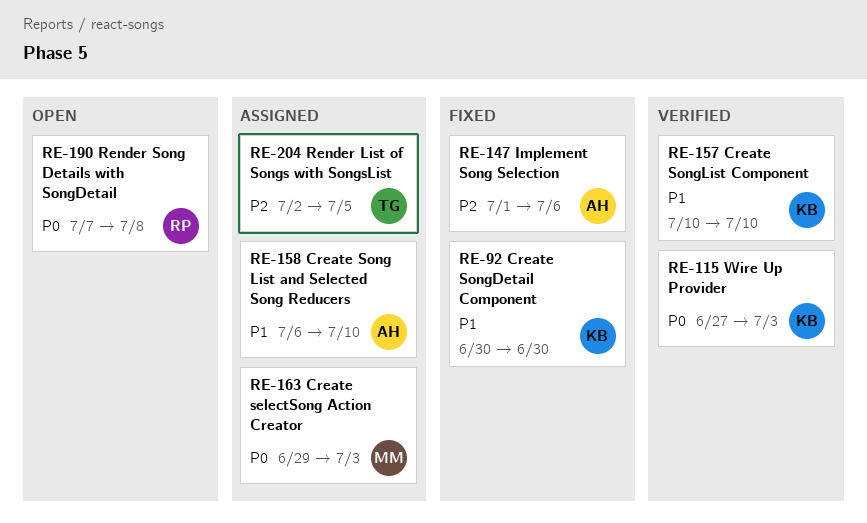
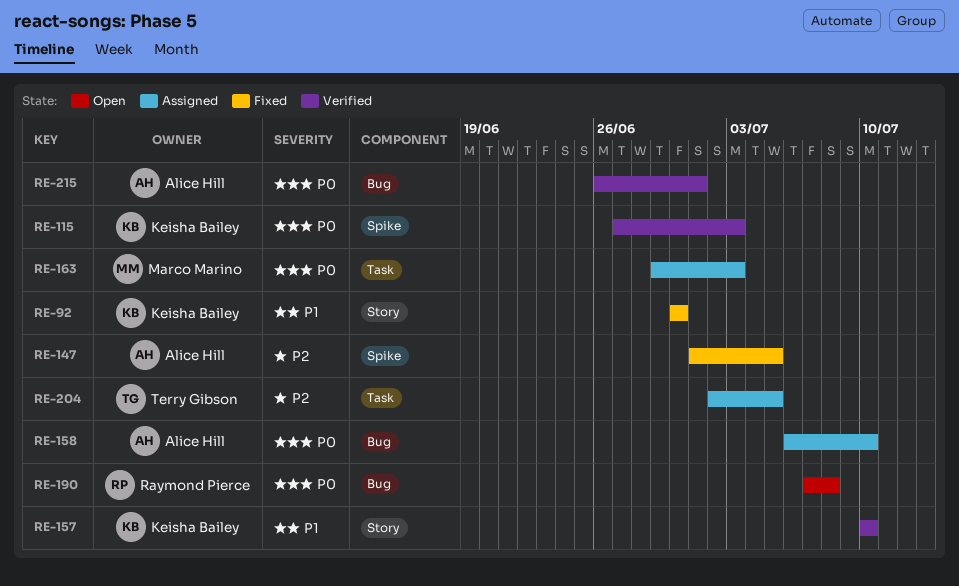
RE-147, due: Jul 6 -> Jul 5
RE-158, priority: P1 -> P0
RE-215: none -> present

